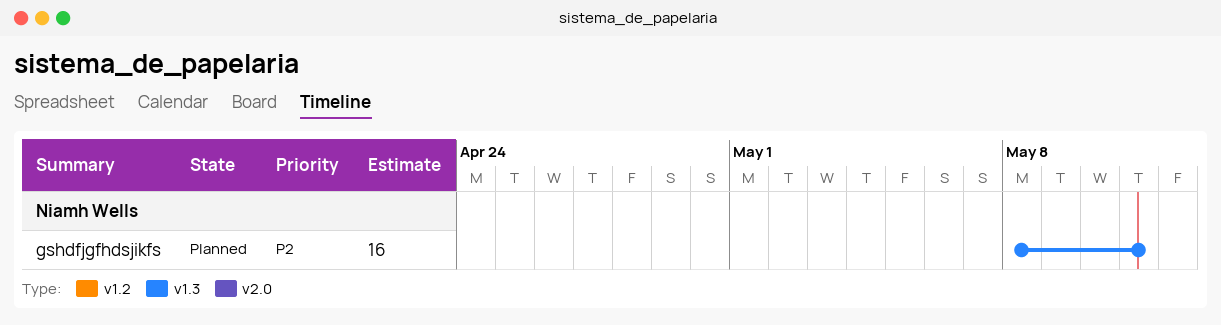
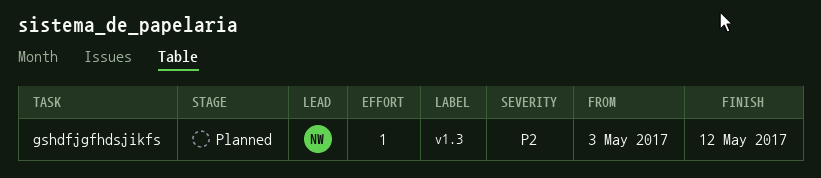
gshdfjgfhdsjikfs, estimate: 16 -> 1
gshdfjgfhdsjikfs, start: May 8 -> May 3
gshdfjgfhdsjikfs, due: May 11 -> May 12

